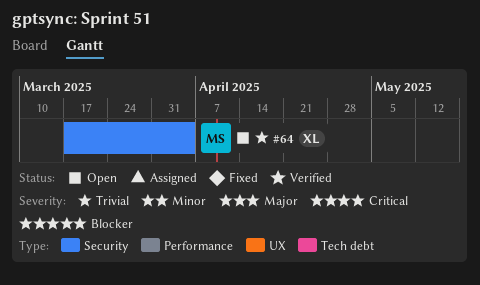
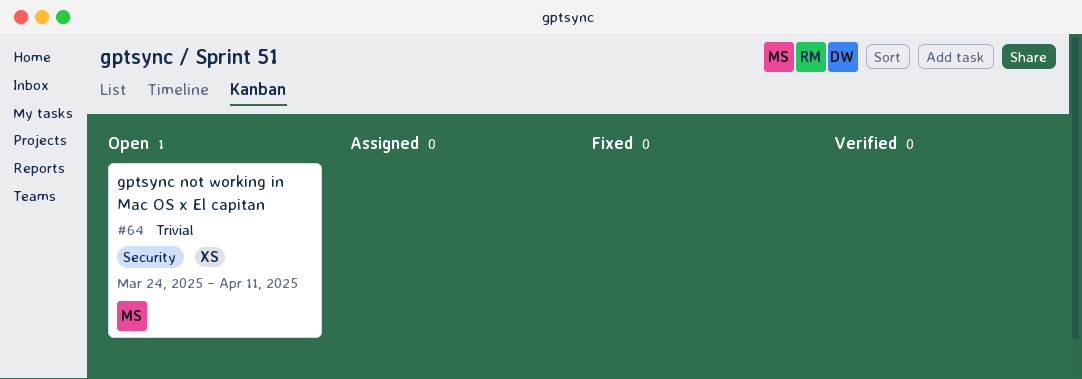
#64, estimate: XL -> XS
#64, start: Mar 17 -> Mar 24
#64, due: Apr 4 -> Apr 11

